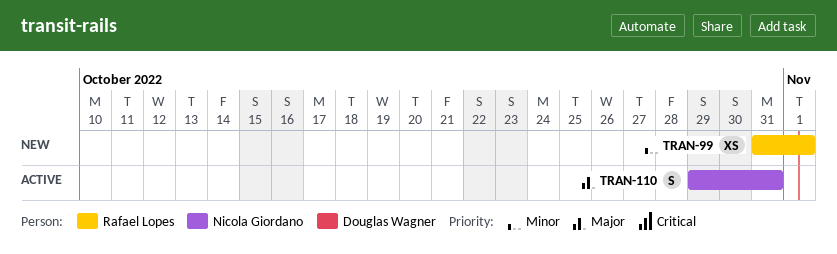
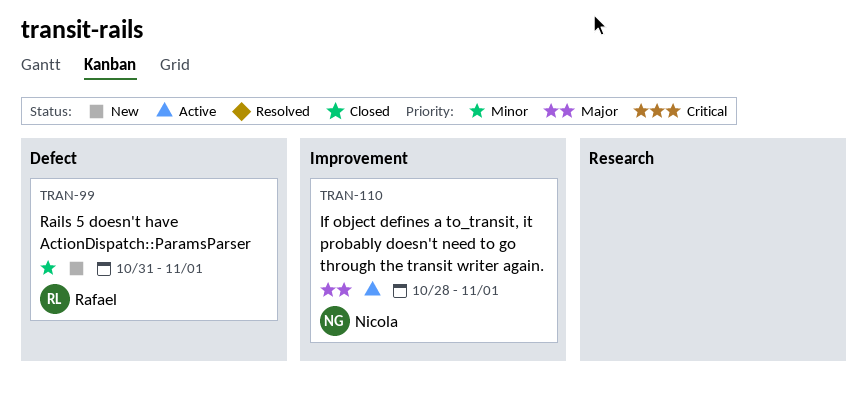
TRAN-110, start: Oct 29 -> Oct 28
TRAN-110, due: Oct 31 -> Nov 1

